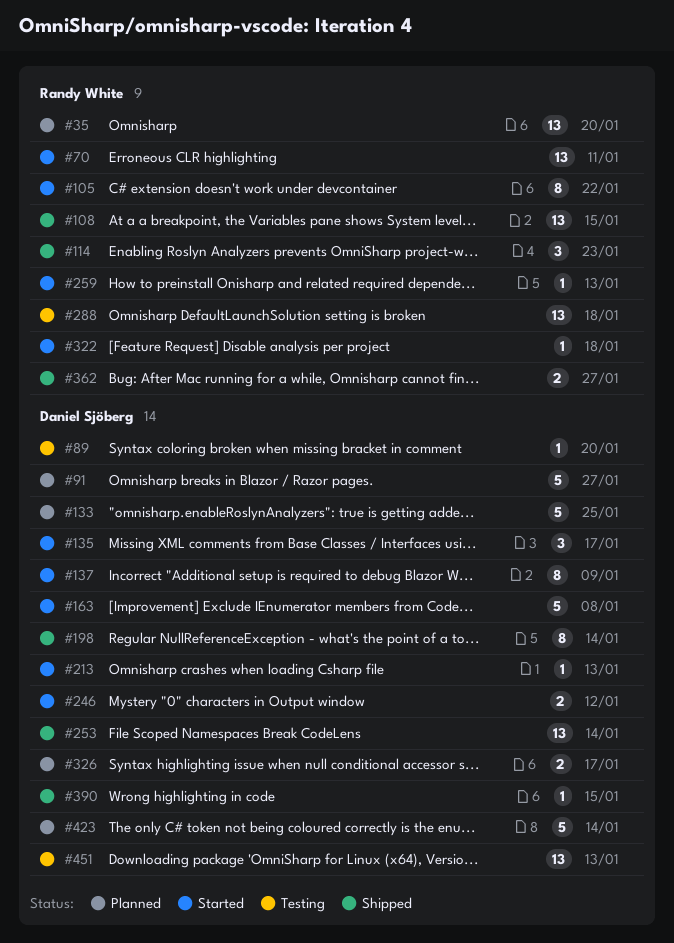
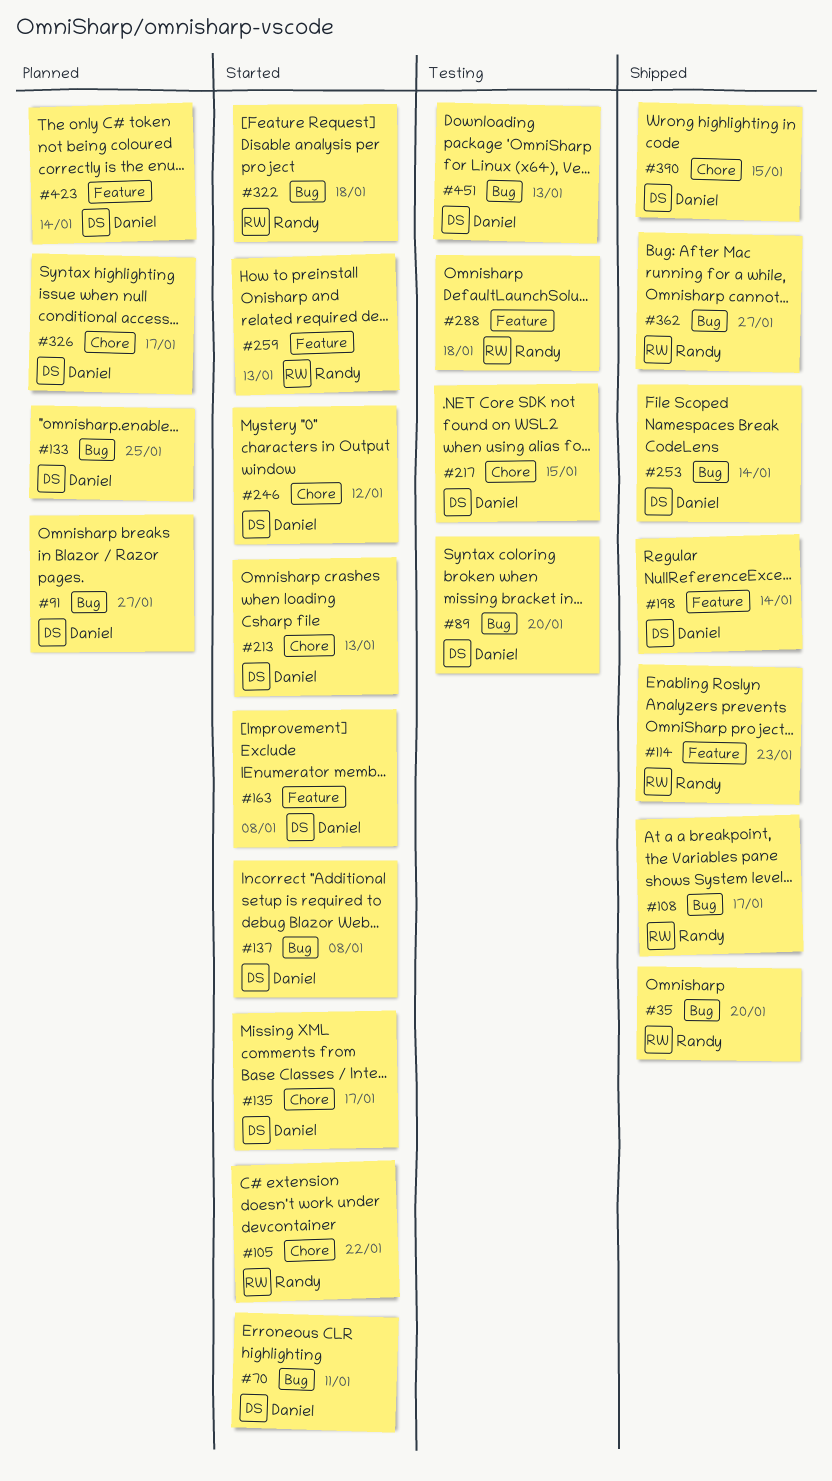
#35, status: Planned -> Shipped
#70, owner: Randy White -> Daniel Sjöberg
#108, due: Jan 15 -> Jan 17
#137, due: Jan 9 -> Jan 8
#217: none -> present

